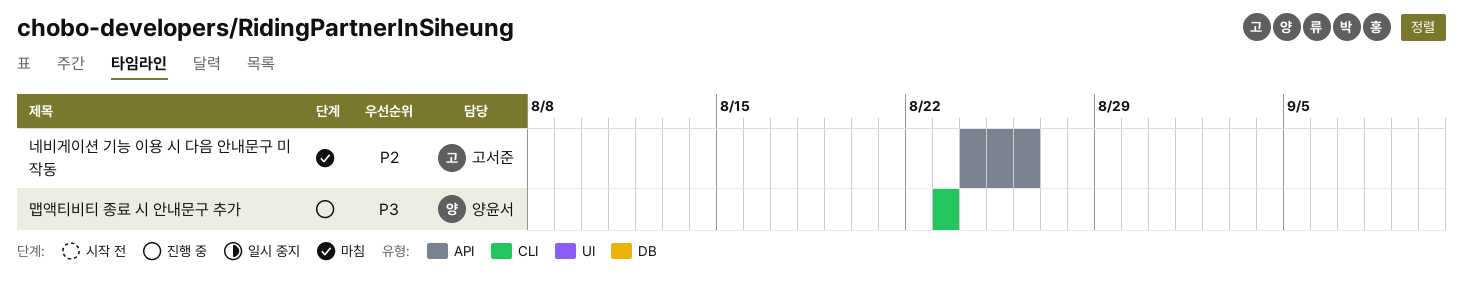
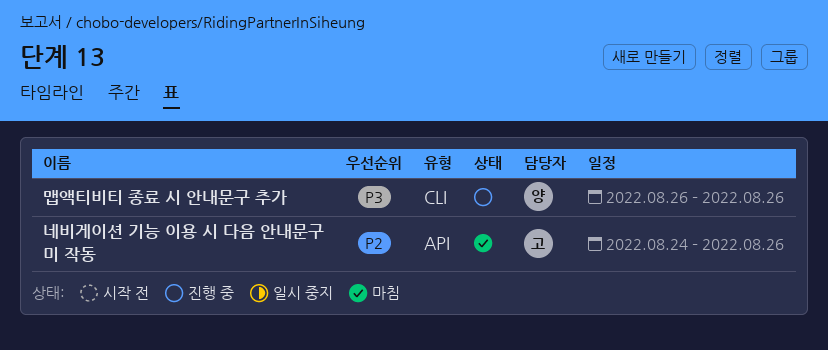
맵액티비티 종료 시 안내문구 추가, start: Aug 23 -> Aug 26
맵액티비티 종료 시 안내문구 추가, due: Aug 23 -> Aug 26

